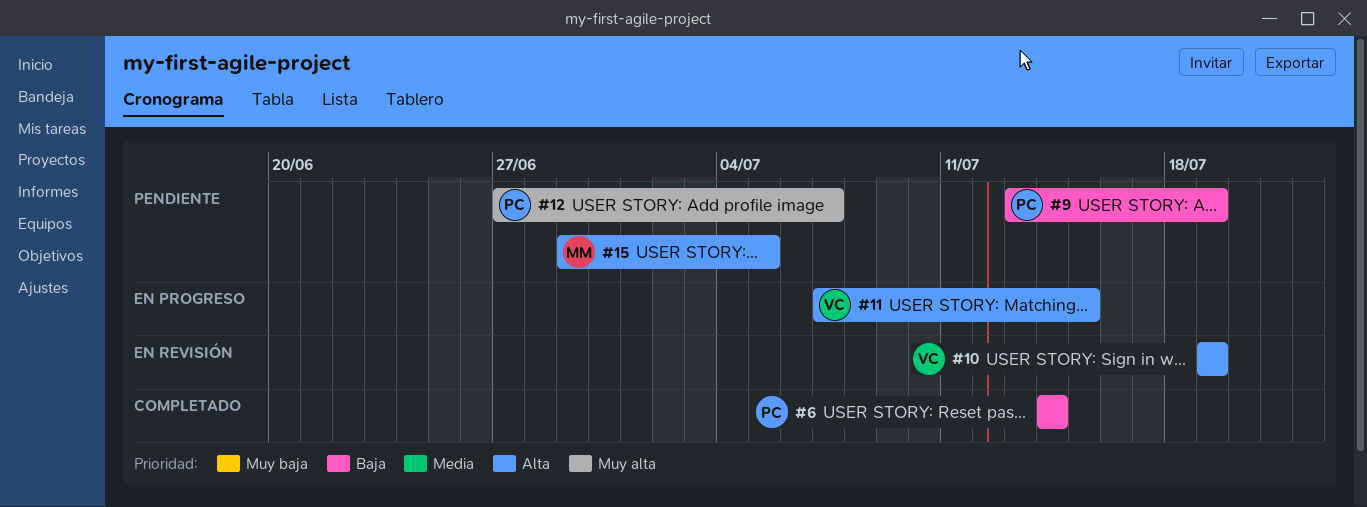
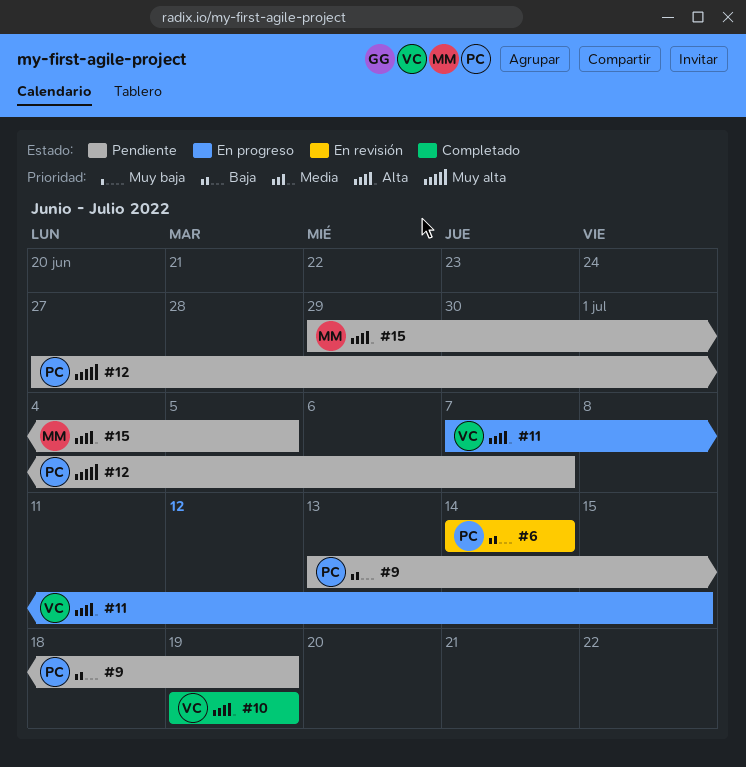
#6, status: Completado -> En revisión
#10, status: En revisión -> Completado

